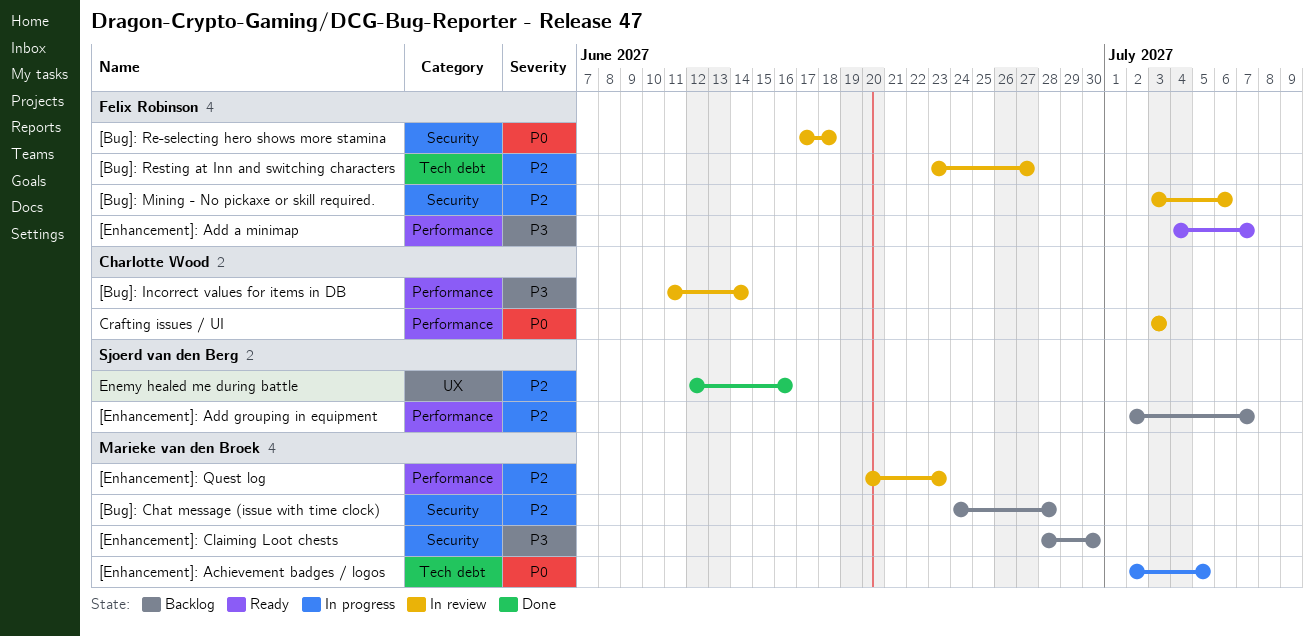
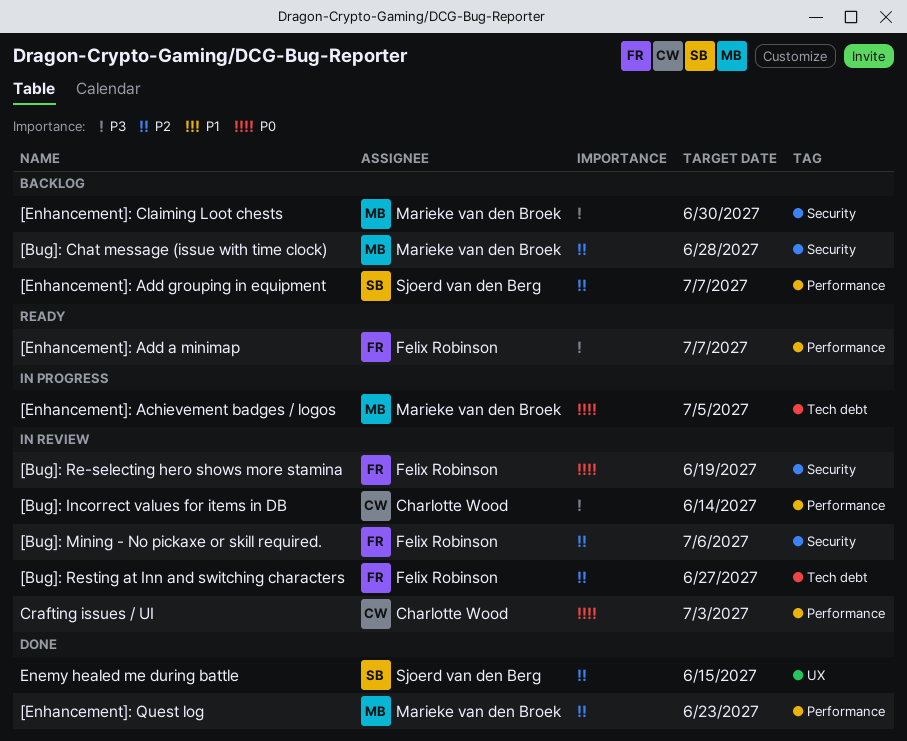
[Bug]: Re-selecting hero shows more stamina, due: Jun 18 -> Jun 19
[Enhancement]: Quest log, status: In review -> Done
Enemy healed me during battle, due: Jun 16 -> Jun 15

